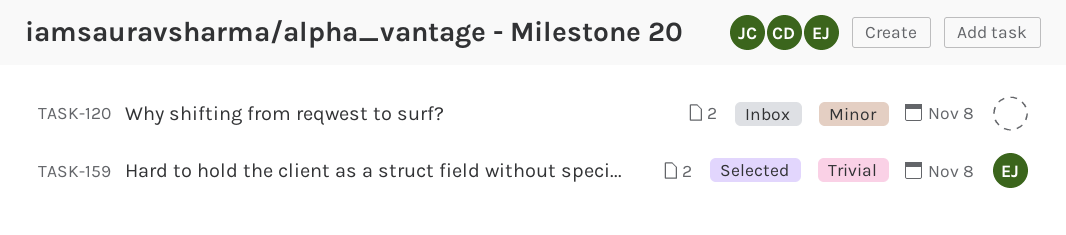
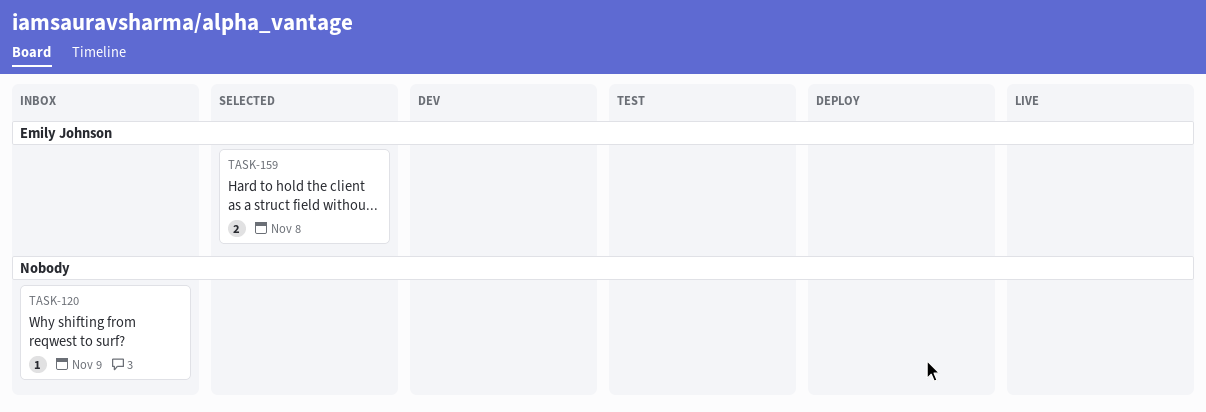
TASK-120, due: Nov 8 -> Nov 9

